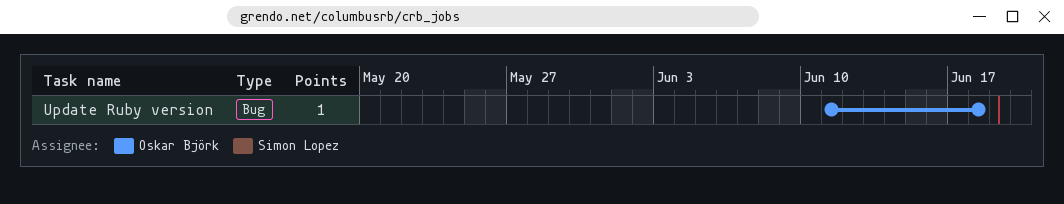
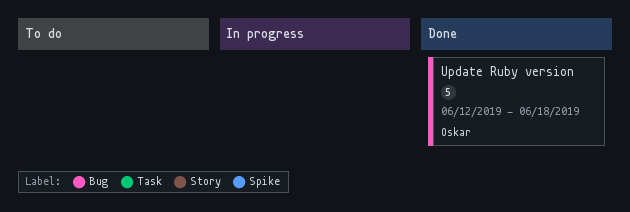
Update Ruby version, estimate: 1 -> 5
Update Ruby version, start: Jun 11 -> Jun 12

